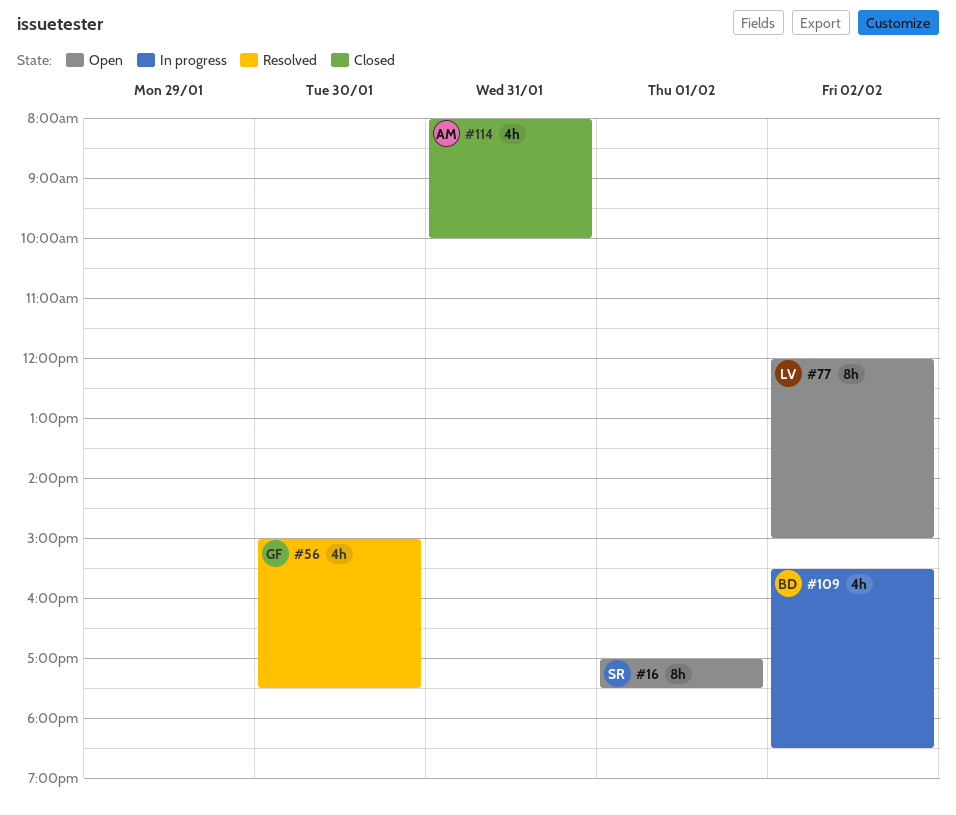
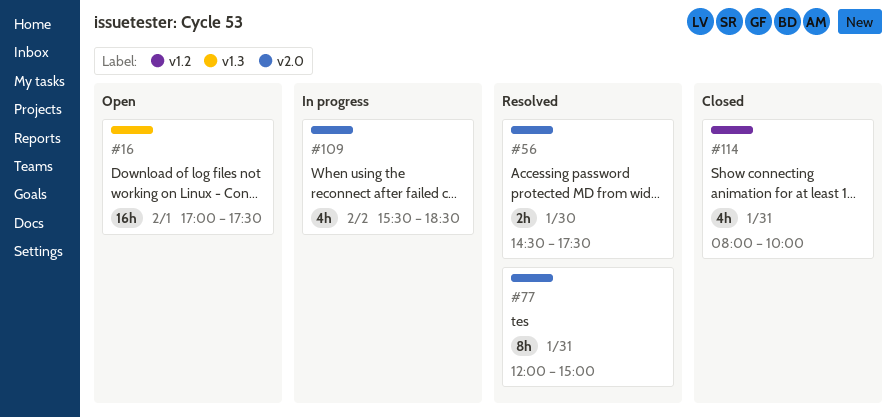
#16, estimate: 8h -> 16h
#56, estimate: 4h -> 2h
#56, begins: 15:00 -> 14:30
#77, status: Open -> Resolved
#77, day: Feb 2 -> Jan 31

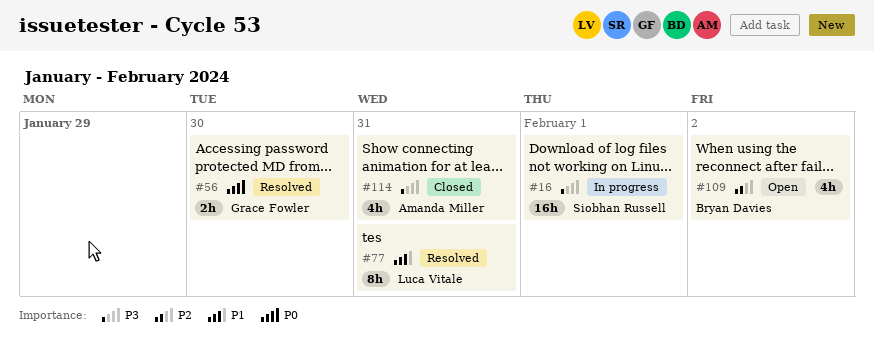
#16, status: Open -> In progress
#109, status: In progress -> Open

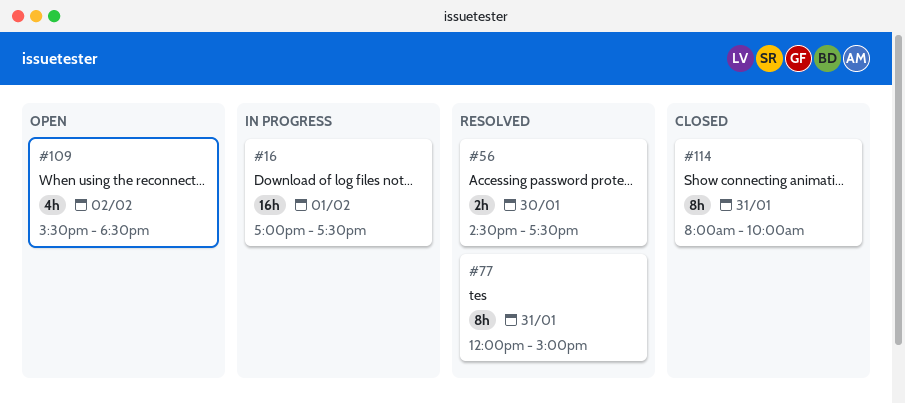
#114, estimate: 4h -> 8h

